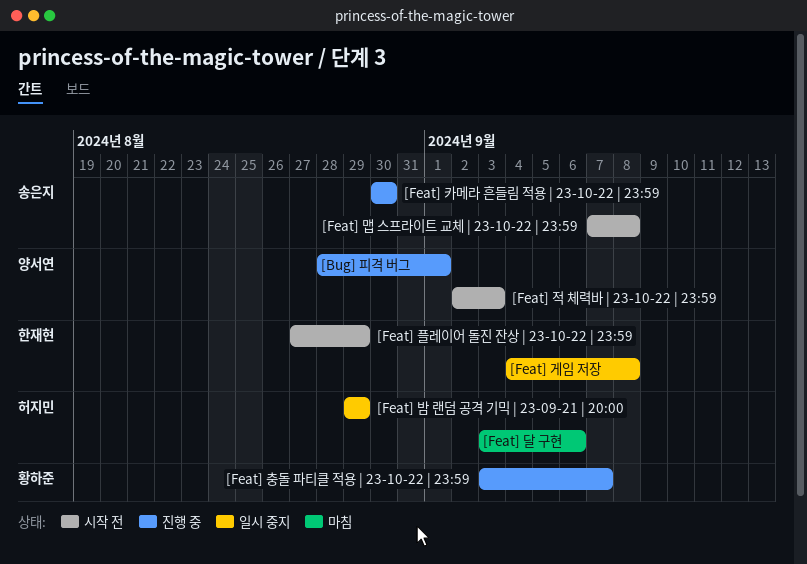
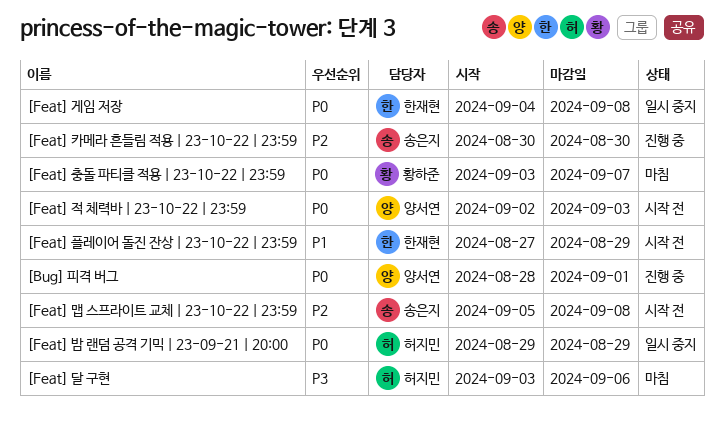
[Feat] 맵 스프라이트 교체 | 23-10-22 | 23:59, start: Sep 7 -> Sep 5
[Feat] 충돌 파티클 적용 | 23-10-22 | 23:59, status: 진행 중 -> 마침

